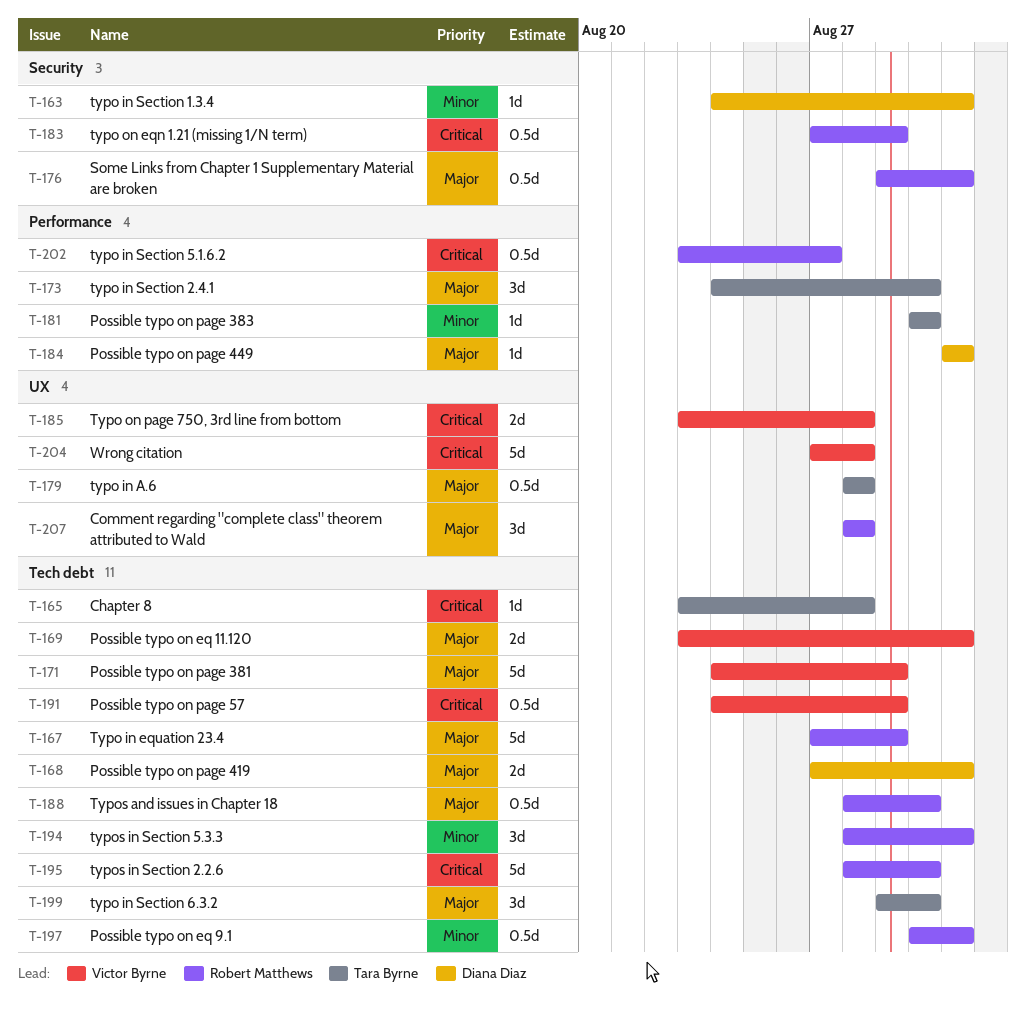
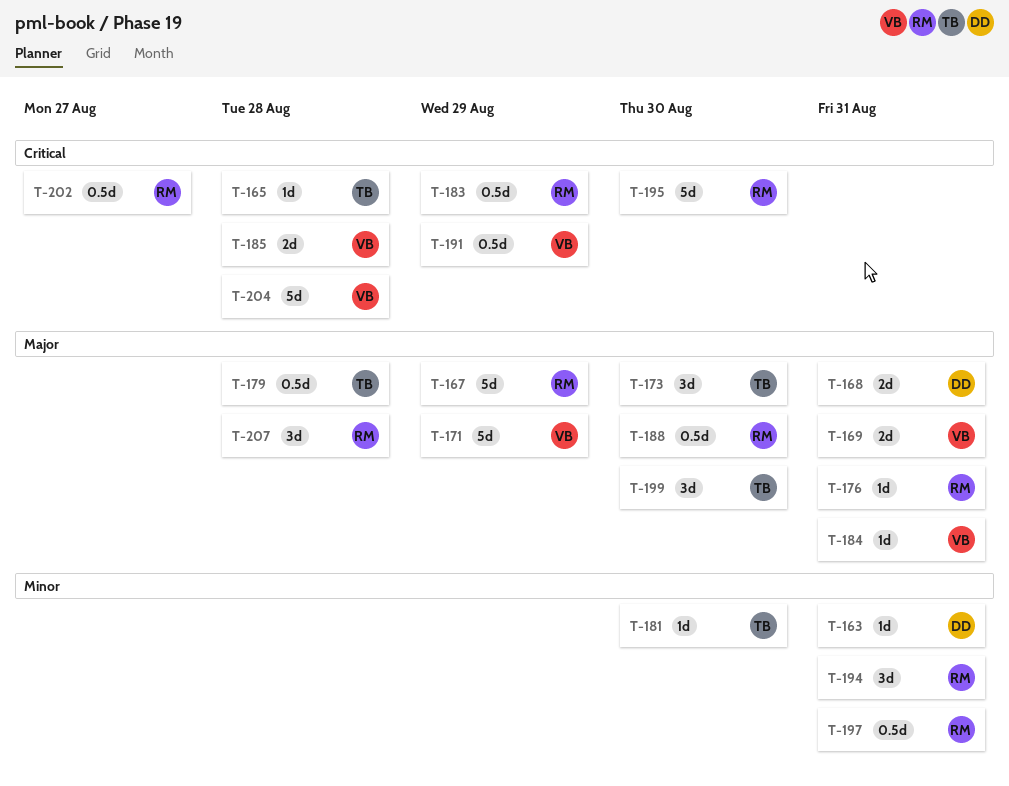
T-176, estimate: 0.5d -> 1d
T-184, owner: Diana Diaz -> Victor Byrne

